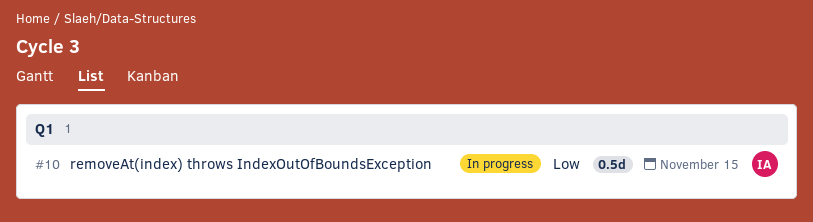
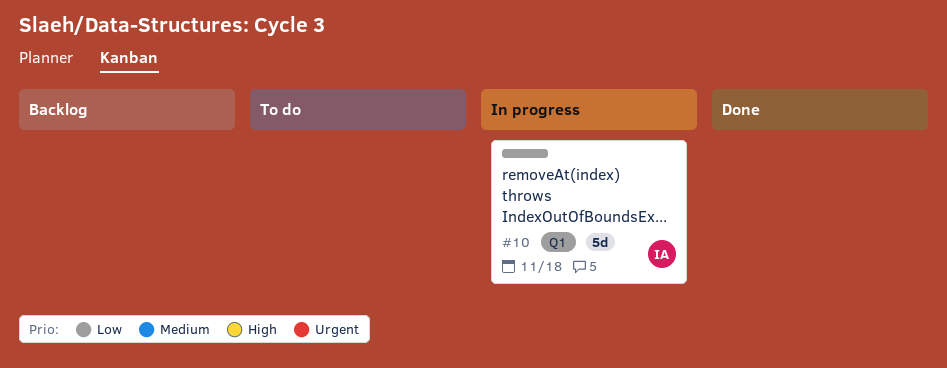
#10, estimate: 0.5d -> 5d
#10, due: Nov 15 -> Nov 18

